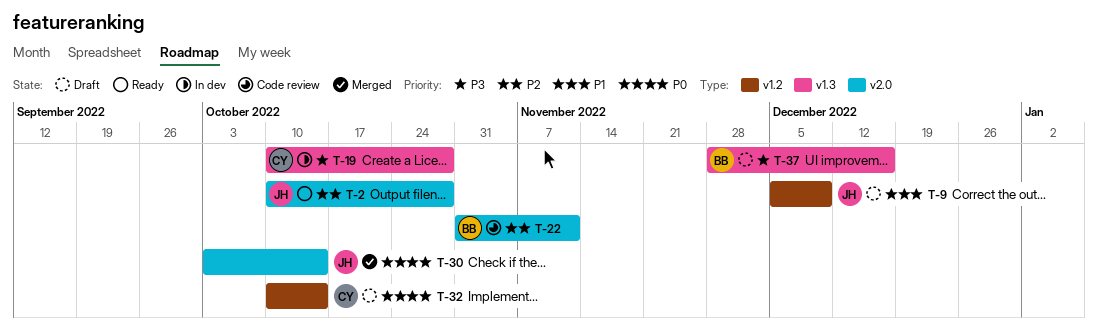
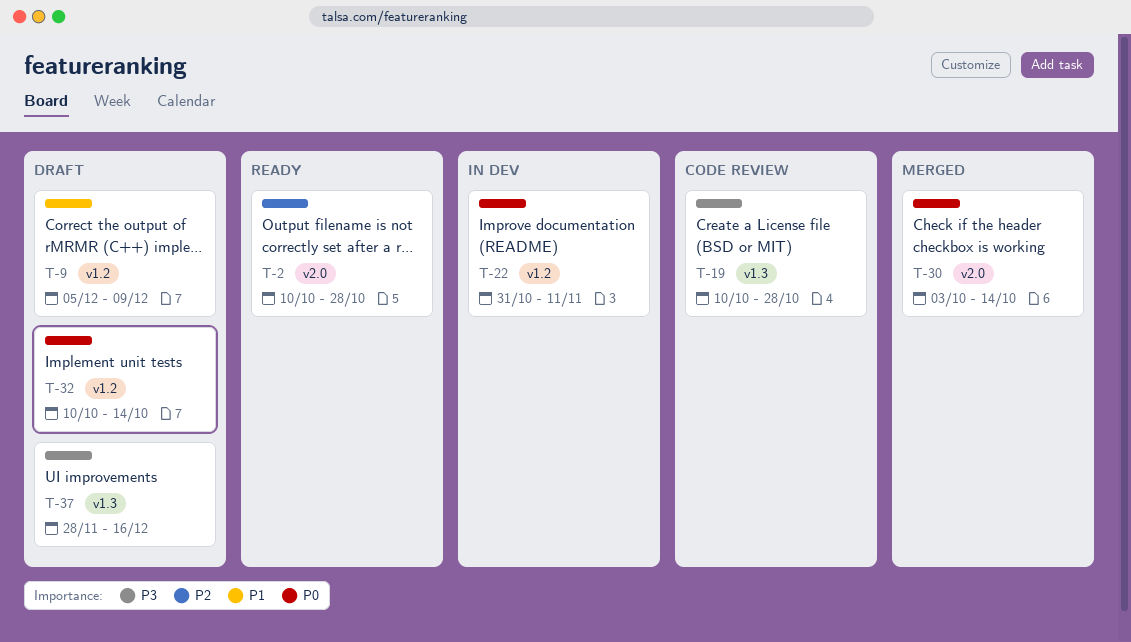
T-19, status: In dev -> Code review
T-22, status: Code review -> In dev
T-22, priority: P2 -> P0
T-22, label: v2.0 -> v1.2

